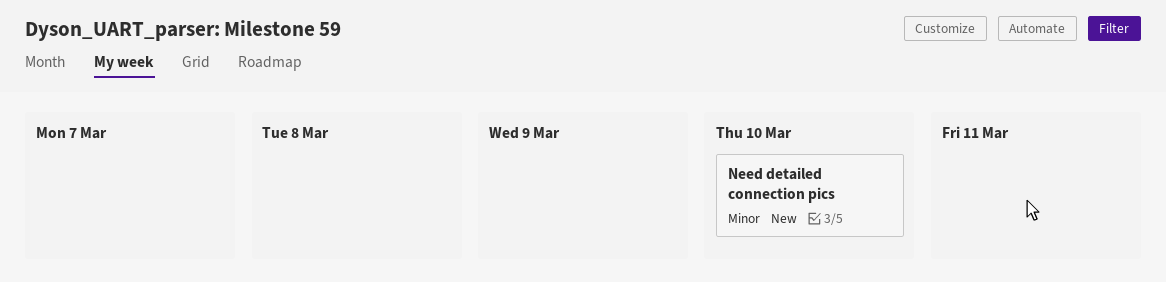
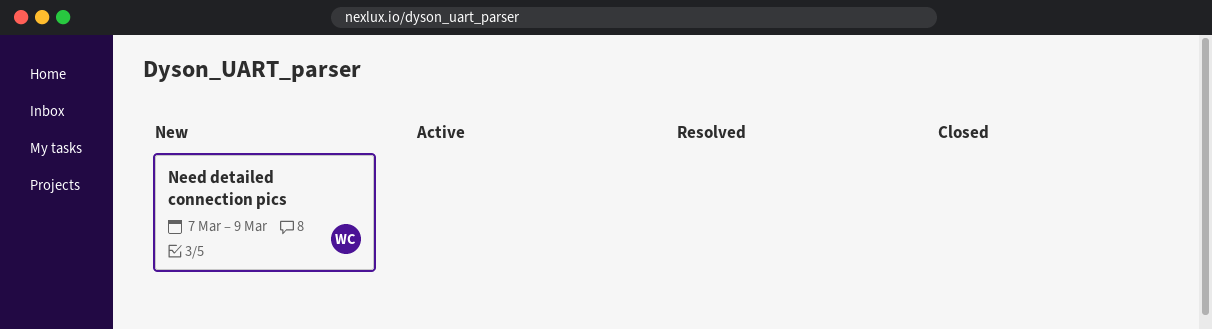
Need detailed connection pics, due: Mar 10 -> Mar 9

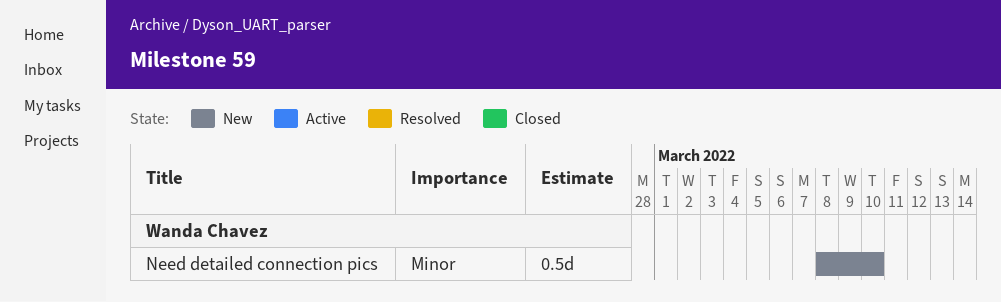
Need detailed connection pics, start: Mar 7 -> Mar 8
Need detailed connection pics, due: Mar 9 -> Mar 10

